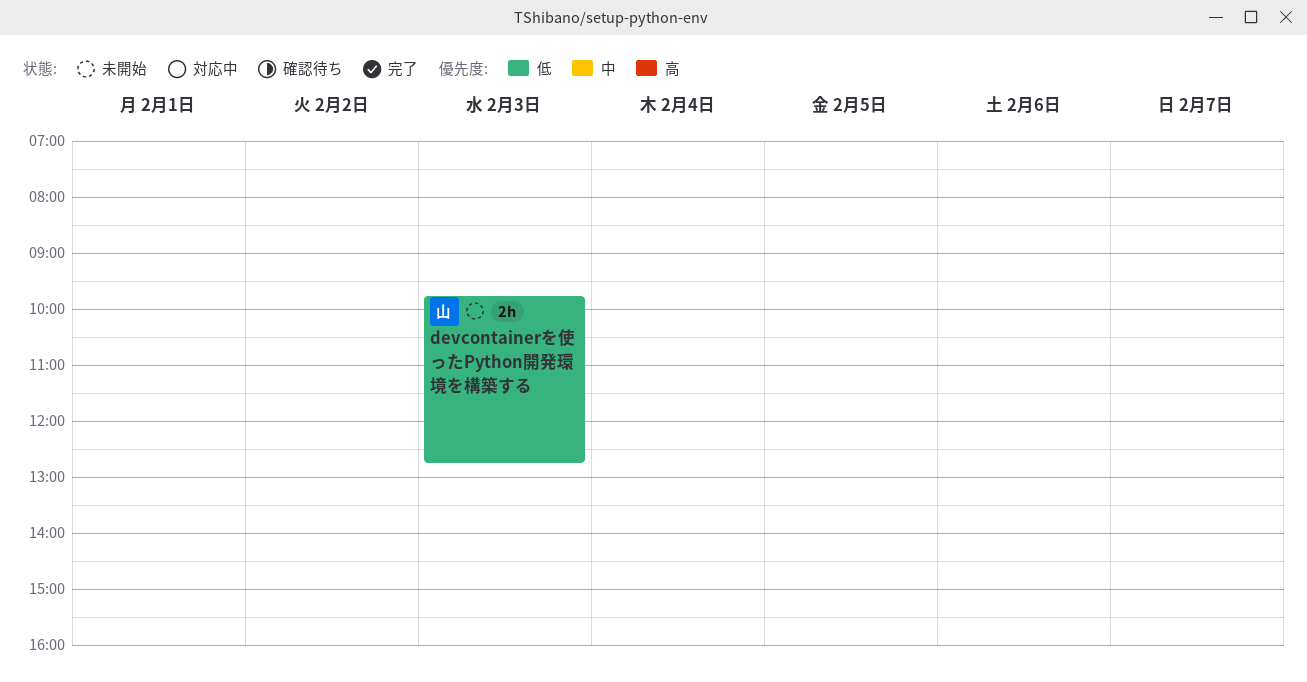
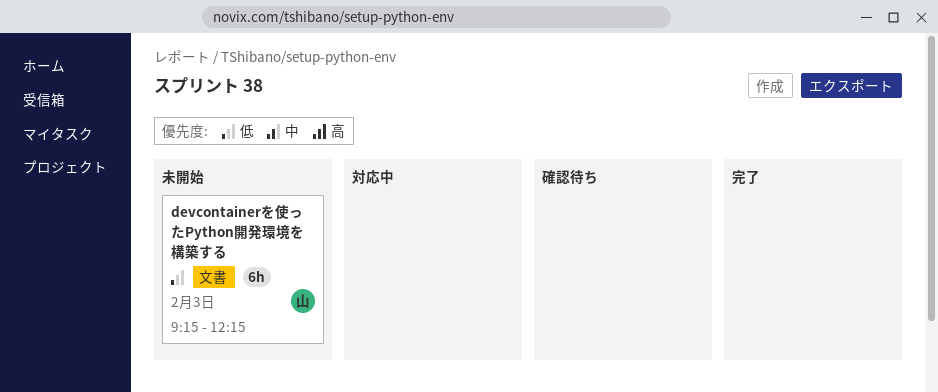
devcontainerを使ったPython開発環境を構築する, estimate: 2h -> 6h
devcontainerを使ったPython開発環境を構築する, begins: 09:45 -> 09:15
devcontainerを使ったPython開発環境を構築する, ends: 12:45 -> 12:15

